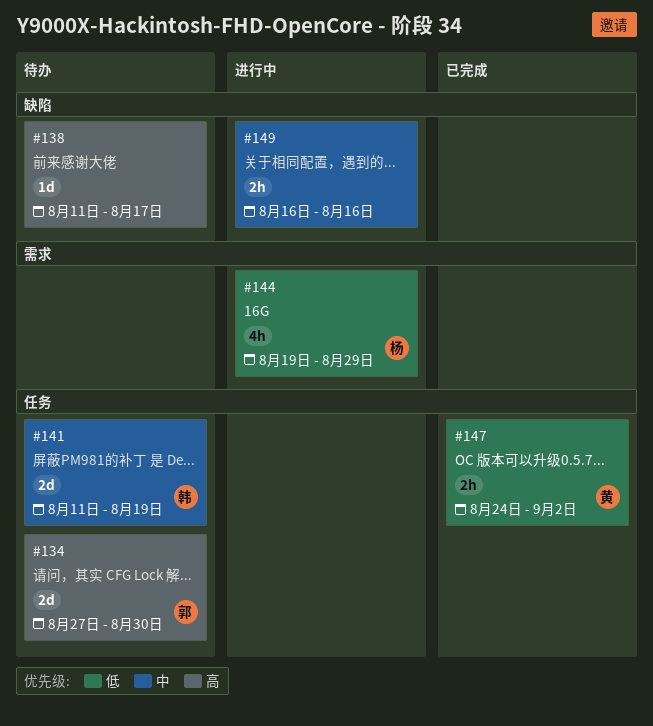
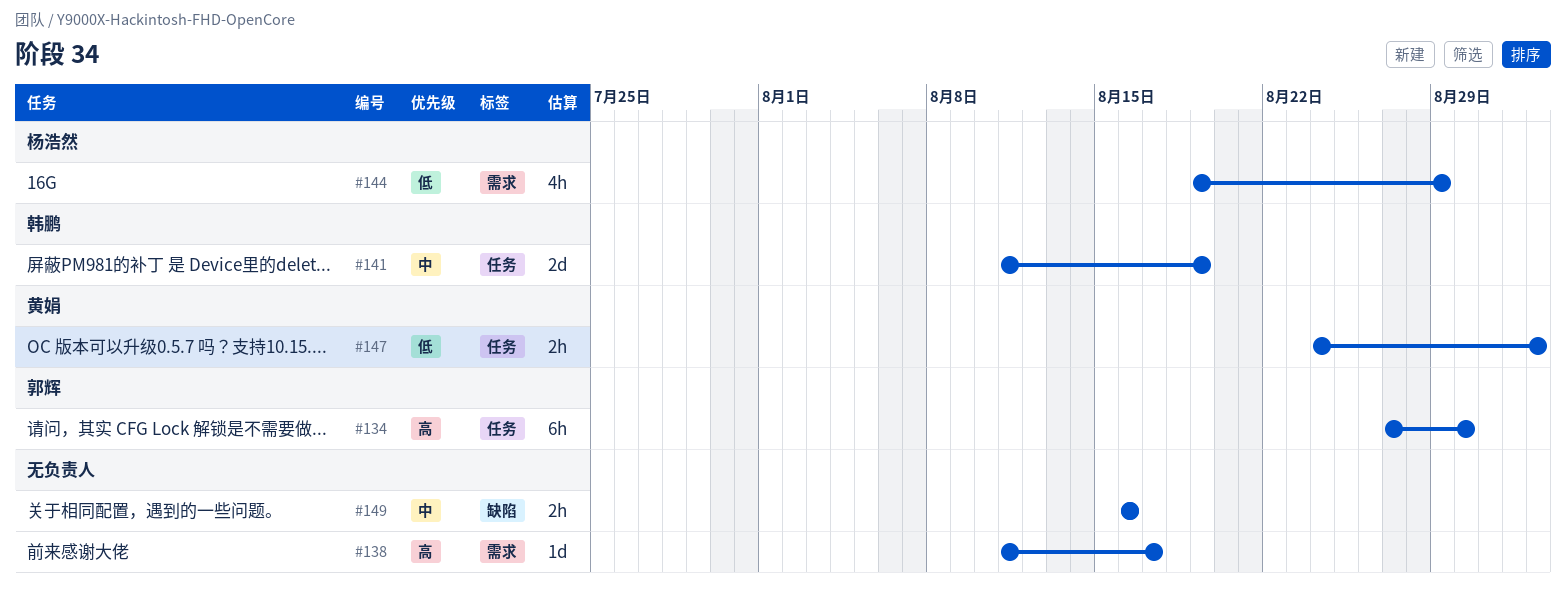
#134, estimate: 2d -> 6h
#138, label: 缺陷 -> 需求

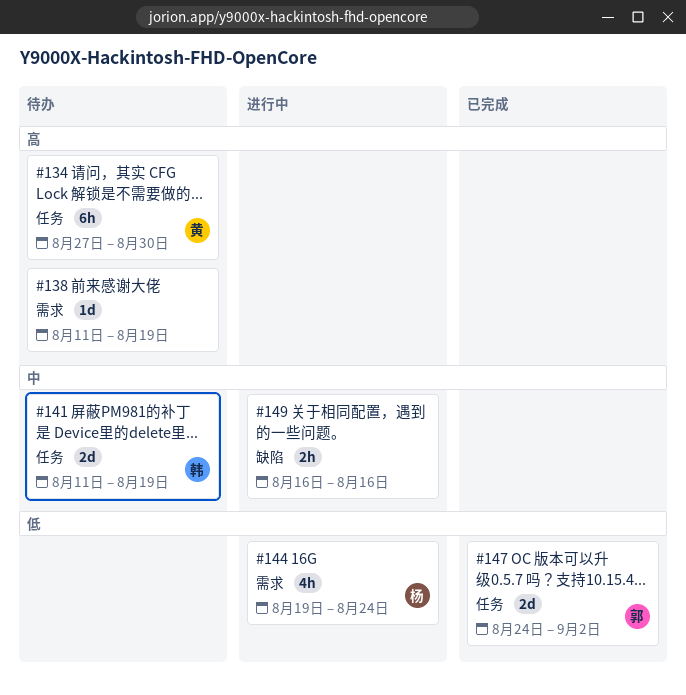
#134, owner: 郭辉 -> 黄娟
#138, due: Aug 17 -> Aug 19
#144, due: Aug 29 -> Aug 24
#147, owner: 黄娟 -> 郭辉
#147, estimate: 2h -> 2d

